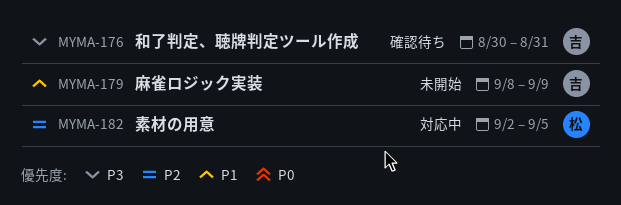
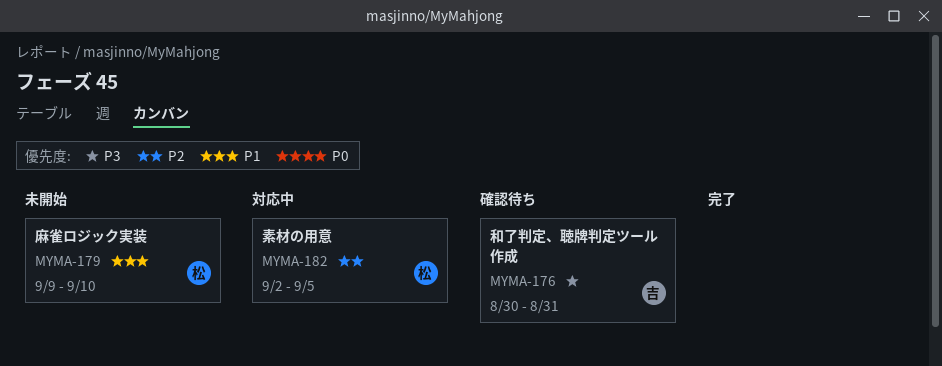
MYMA-179, owner: 吉 -> 松
MYMA-179, start: Sep 8 -> Sep 9
MYMA-179, due: Sep 9 -> Sep 10

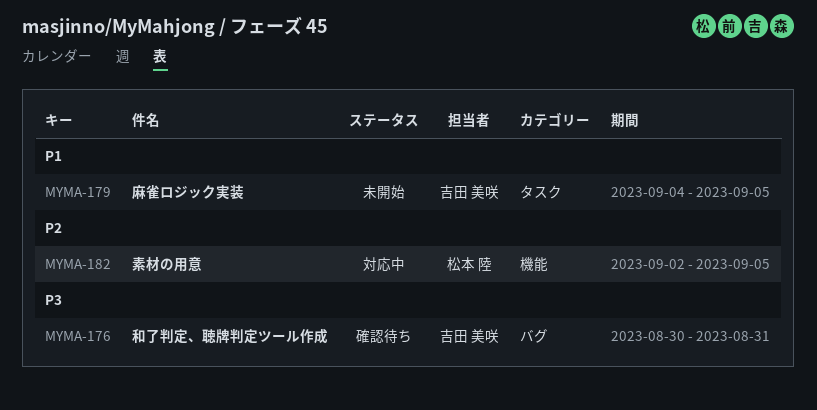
MYMA-179, owner: 松本 陸 -> 吉田 美咲
MYMA-179, start: Sep 9 -> Sep 4
MYMA-179, due: Sep 10 -> Sep 5

